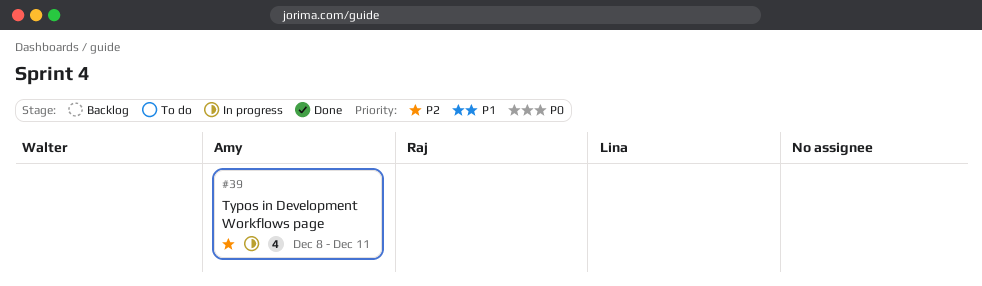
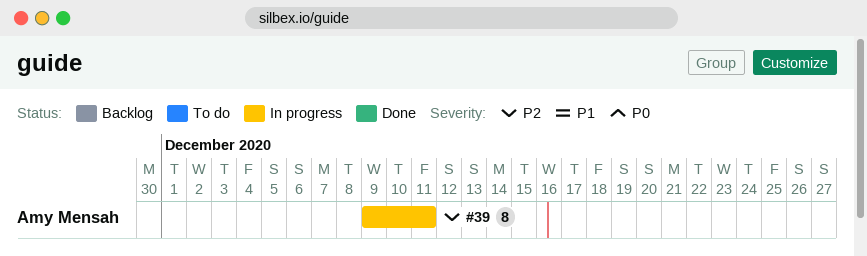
#39, estimate: 4 -> 8
#39, start: Dec 8 -> Dec 9

